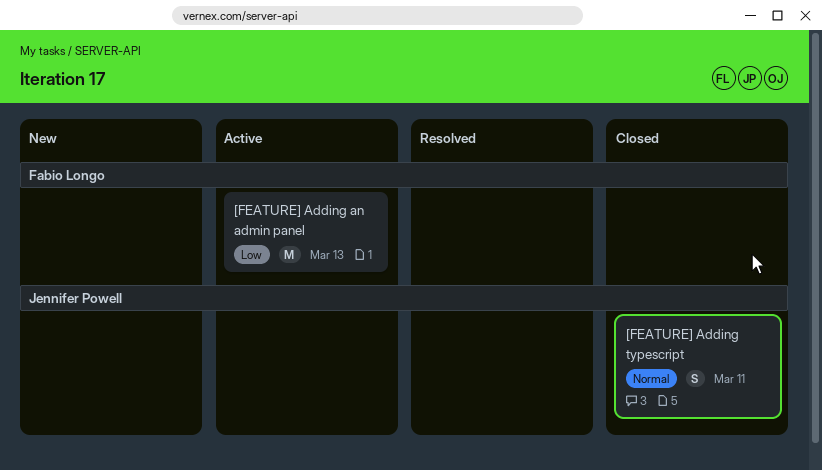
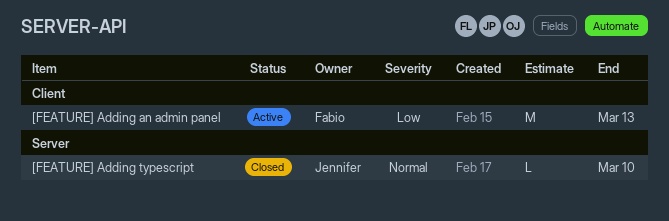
[FEATURE] Adding typescript, estimate: S -> L
[FEATURE] Adding typescript, due: Mar 11 -> Mar 10

